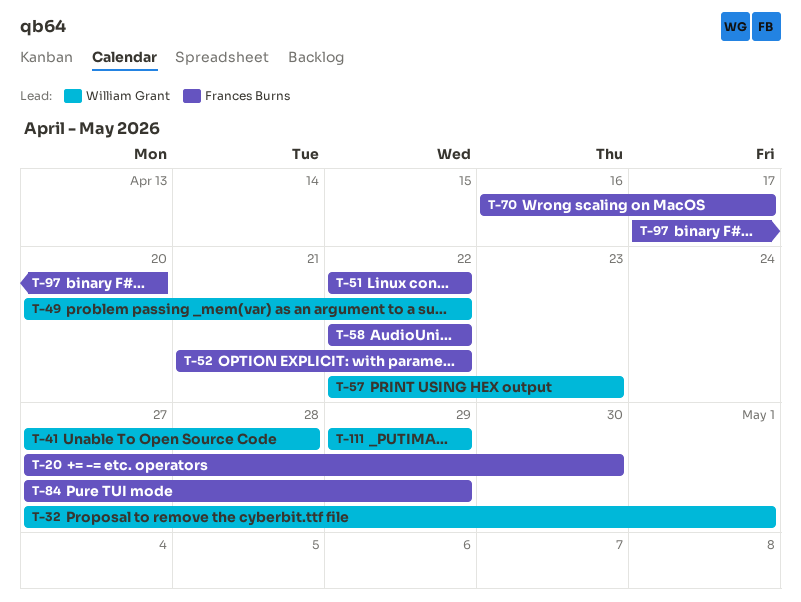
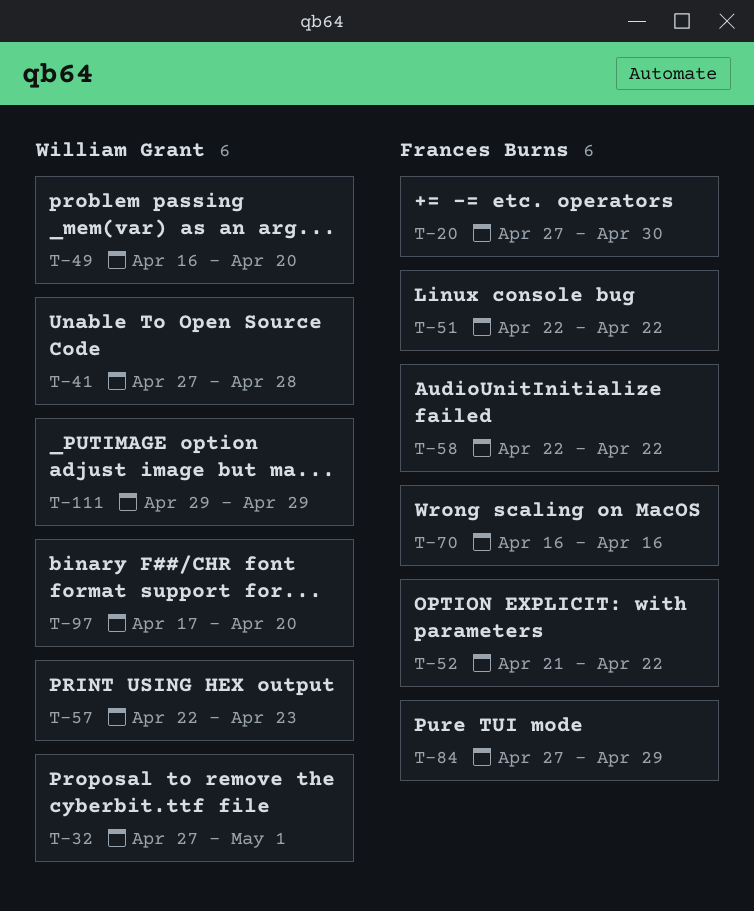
T-49, start: Apr 20 -> Apr 16
T-49, due: Apr 22 -> Apr 20
T-70, due: Apr 17 -> Apr 16
T-97, owner: Frances Burns -> William Grant

